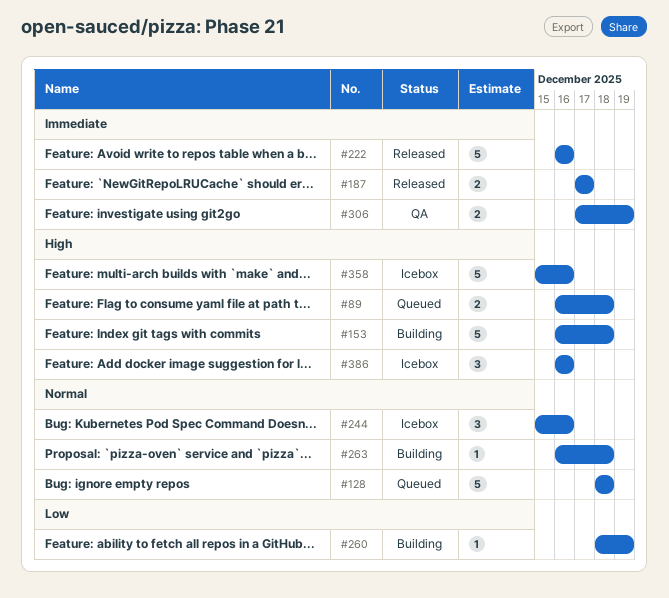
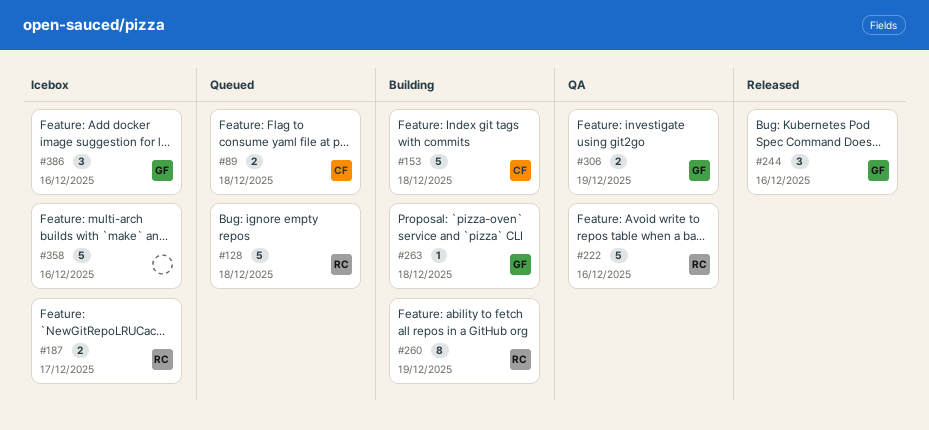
#187, status: Released -> Icebox
#222, status: Released -> QA
#244, status: Icebox -> Released
#260, estimate: 1 -> 8

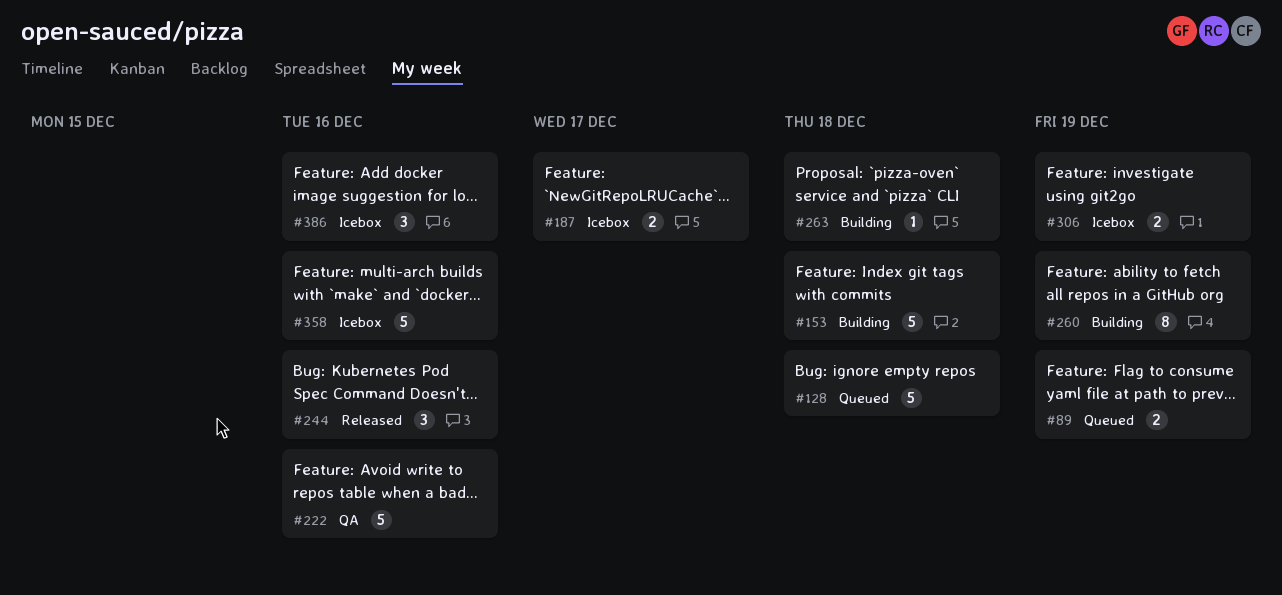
#89, due: Dec 18 -> Dec 19
#306, status: QA -> Icebox

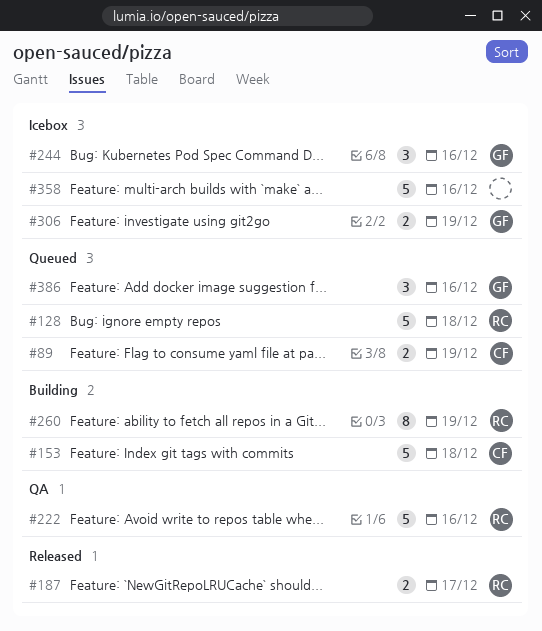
#187, status: Icebox -> Released
#244, status: Released -> Icebox
#263: present -> none
#386, status: Icebox -> Queued

